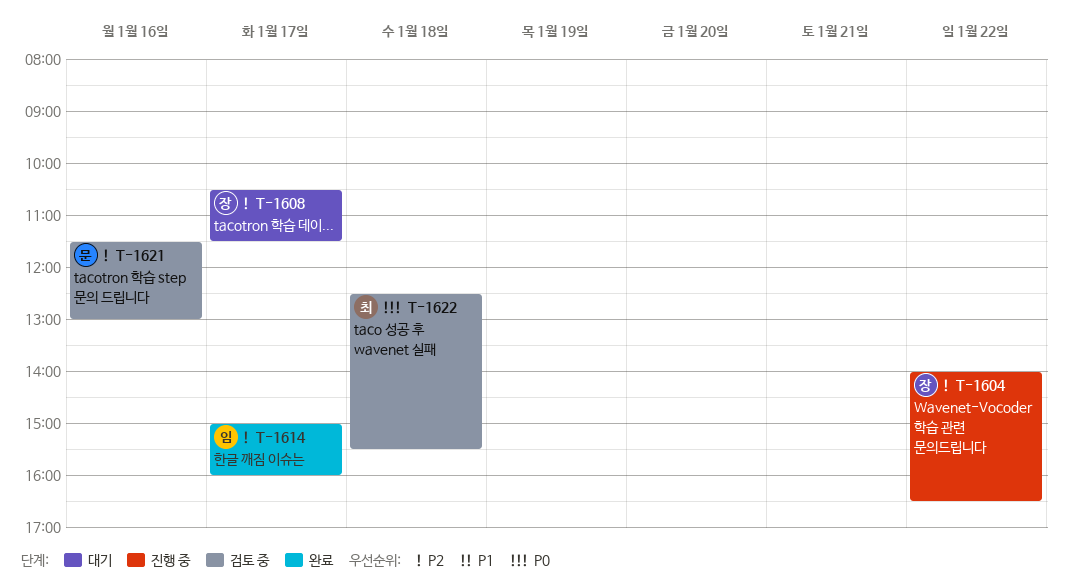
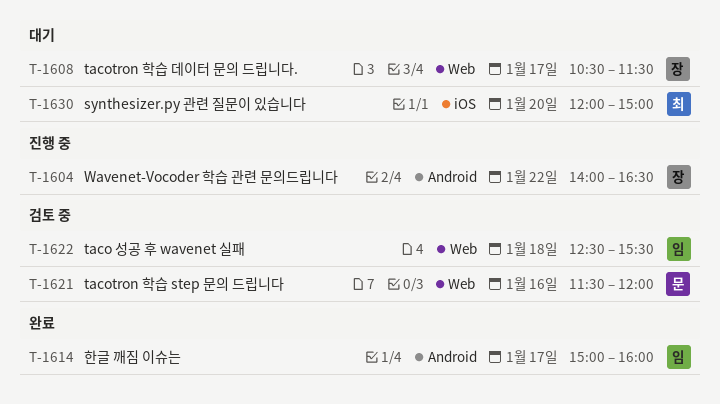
T-1621, ends: 13:00 -> 12:00
T-1622, owner: 최 -> 임
T-1630: none -> present

